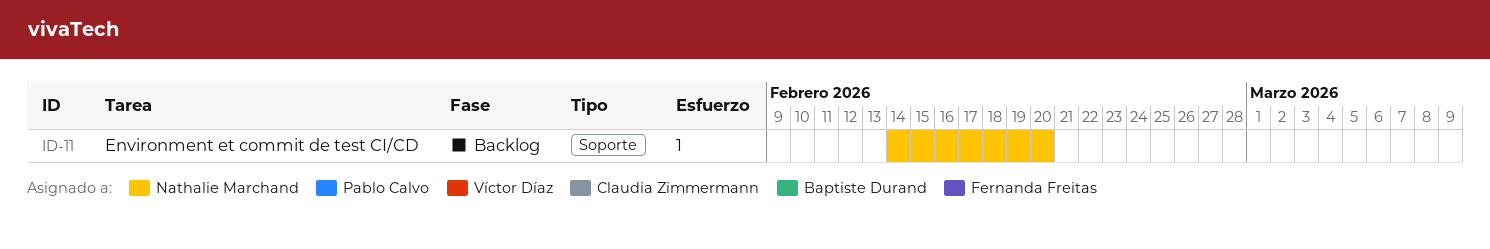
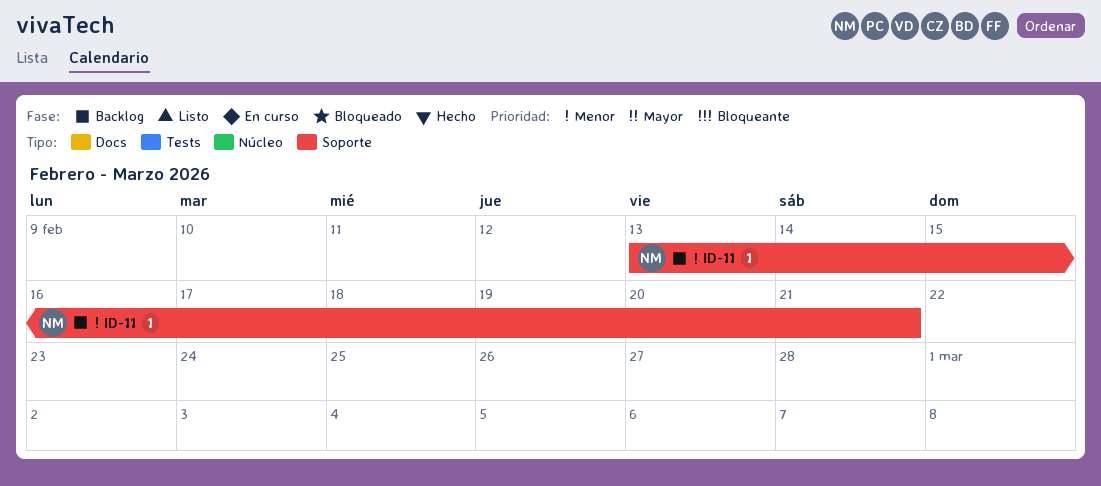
ID-11, start: Feb 14 -> Feb 13
ID-11, due: Feb 20 -> Feb 21

